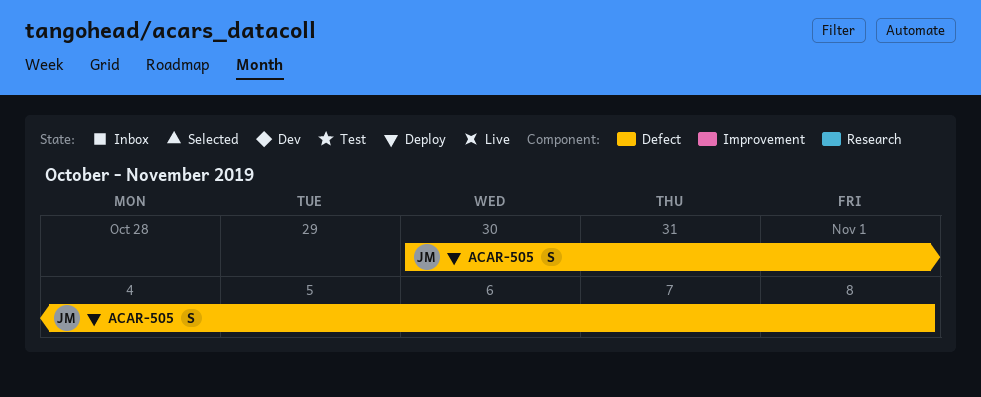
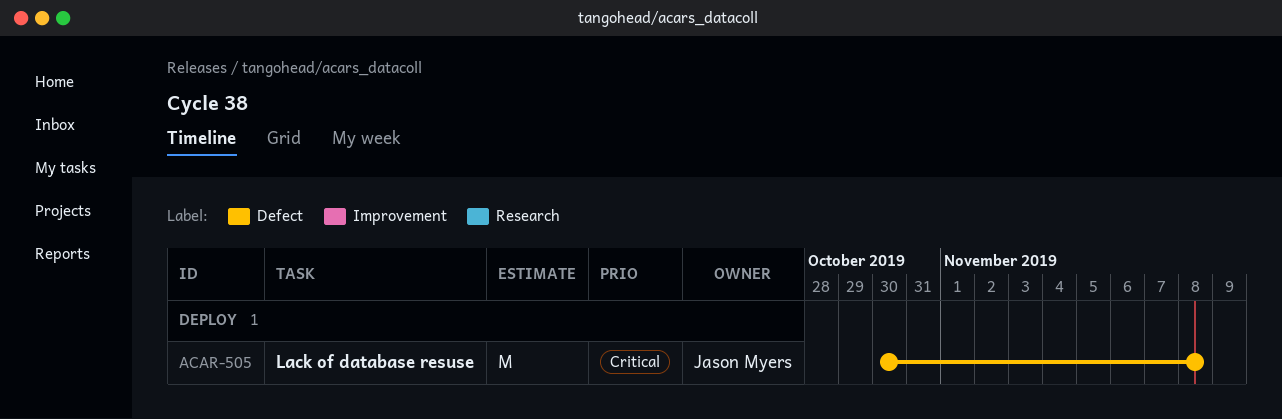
ACAR-505, estimate: S -> M

